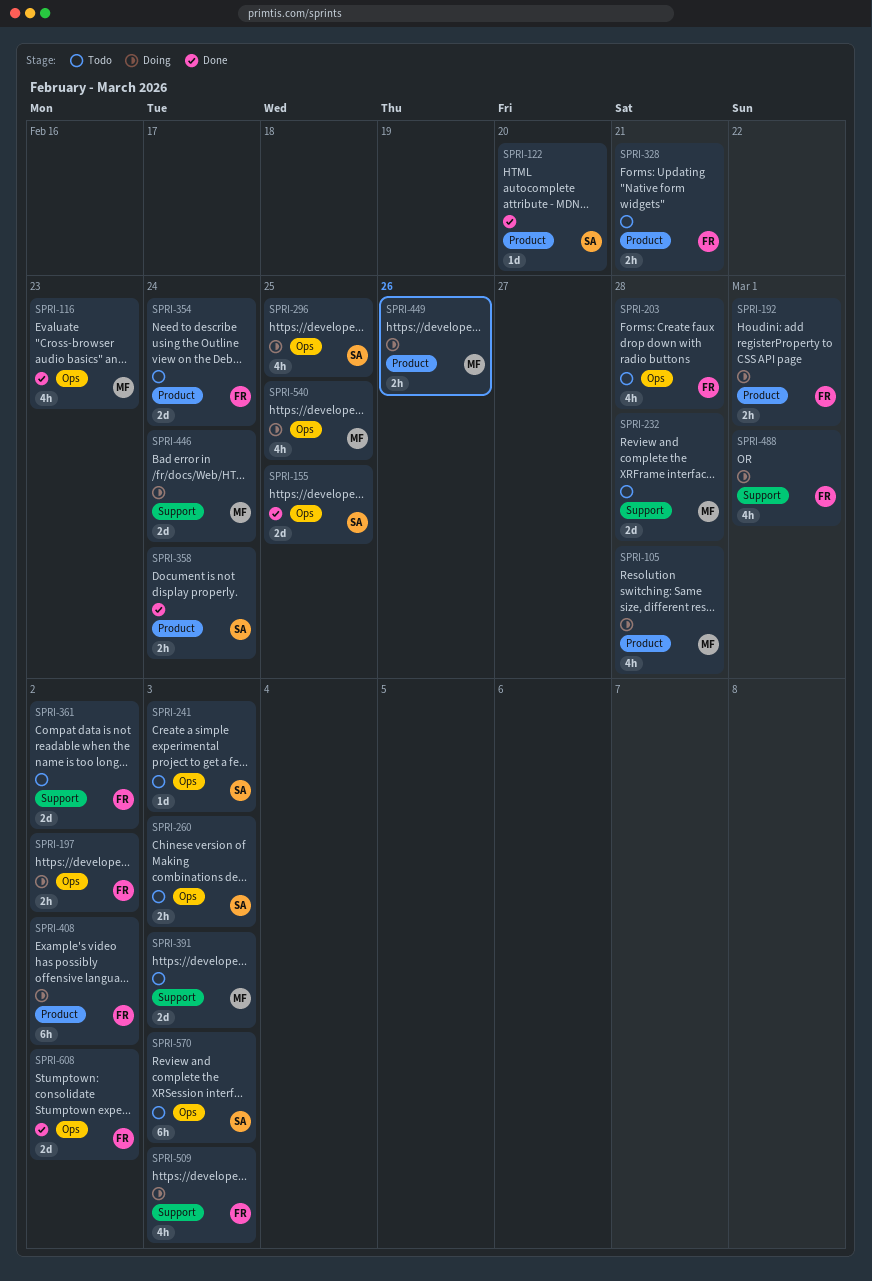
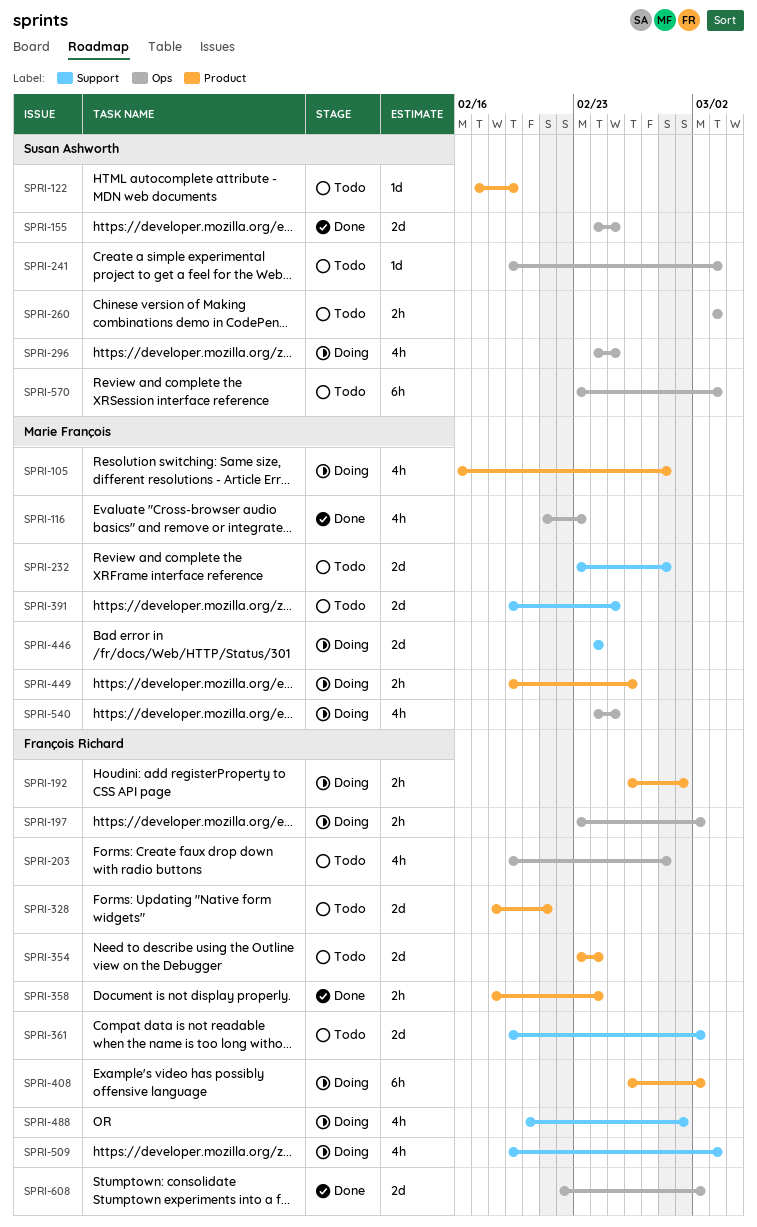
SPRI-122, status: Done -> Todo
SPRI-122, due: Feb 20 -> Feb 19
SPRI-328, estimate: 2h -> 2d
SPRI-358, owner: Susan Ashworth -> François Richard
SPRI-391, due: Mar 3 -> Feb 25

